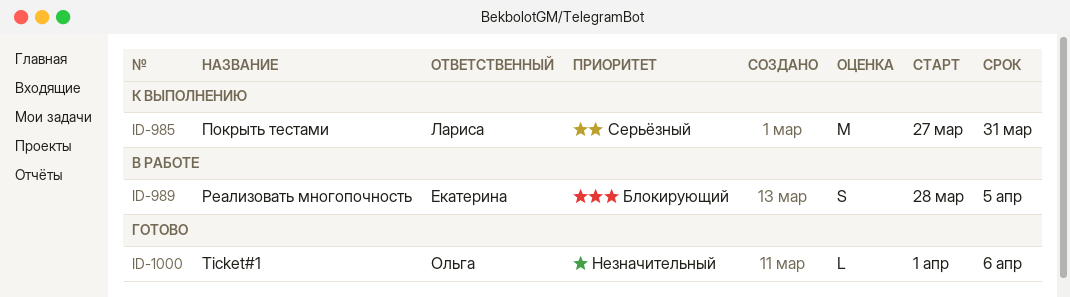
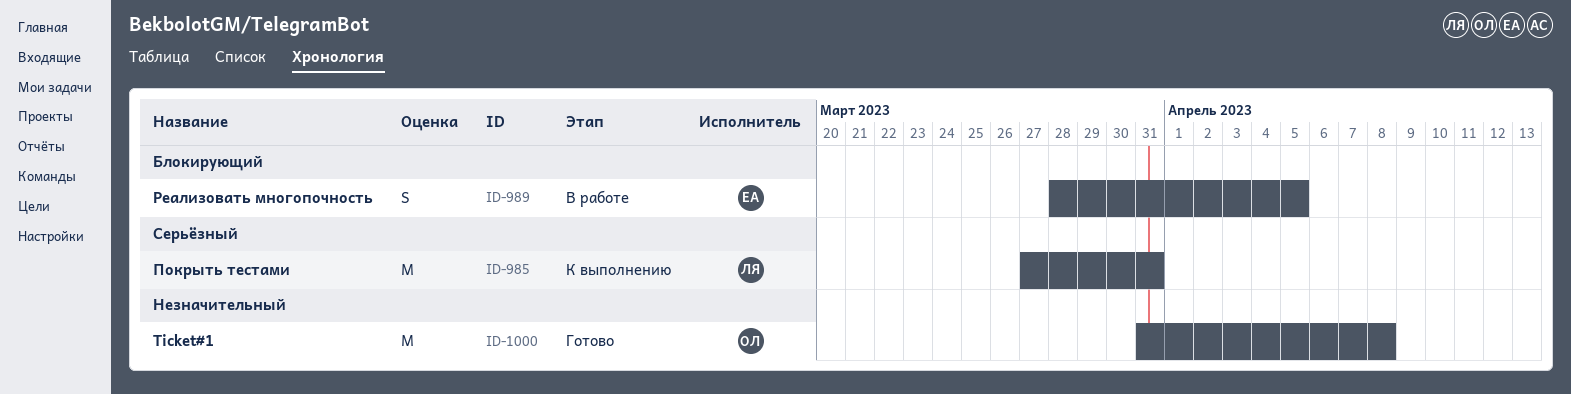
ID-1000, estimate: L -> M
ID-1000, start: Apr 1 -> Mar 31
ID-1000, due: Apr 6 -> Apr 8

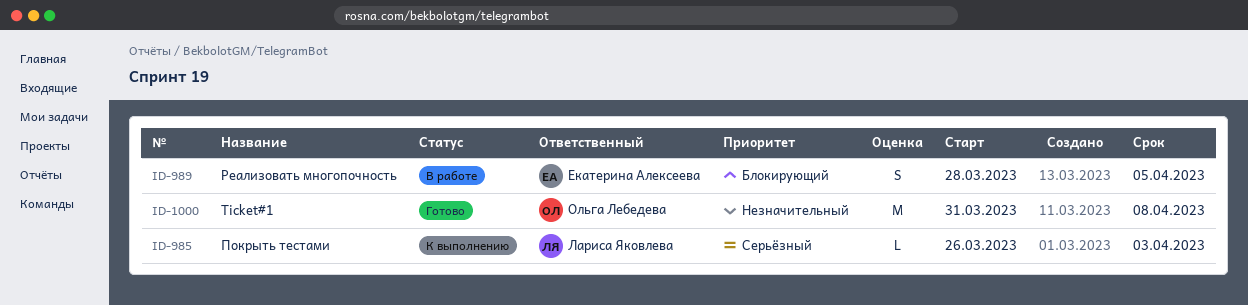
ID-985, estimate: M -> L
ID-985, start: Mar 27 -> Mar 26
ID-985, due: Mar 31 -> Apr 3

